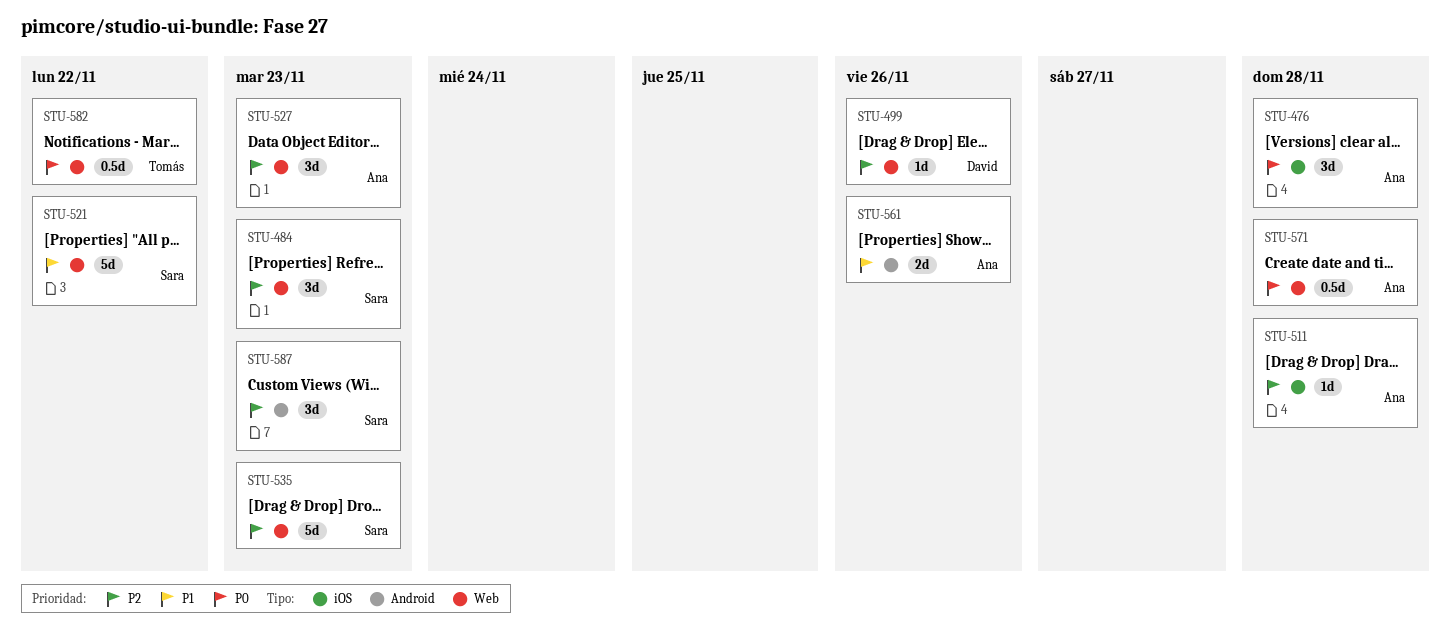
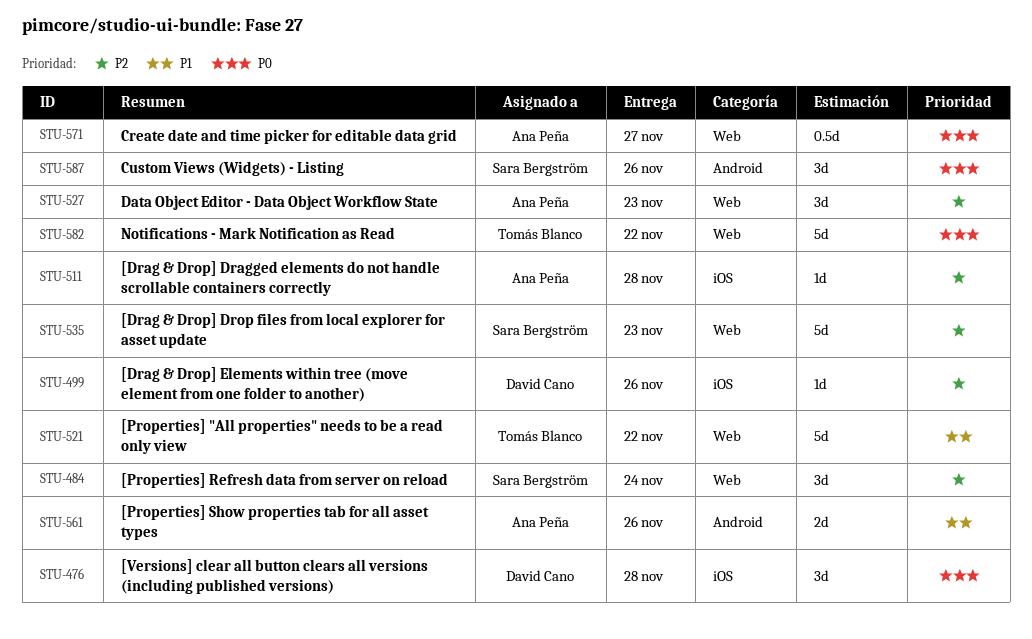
STU-476, owner: Ana Peña -> David Cano
STU-484, due: Nov 23 -> Nov 24
STU-499, label: Web -> iOS
STU-521, owner: Sara Bergström -> Tomás Blanco
STU-571, due: Nov 28 -> Nov 27
STU-582, estimate: 0.5d -> 5d
STU-587, priority: P2 -> P0
STU-587, due: Nov 23 -> Nov 26

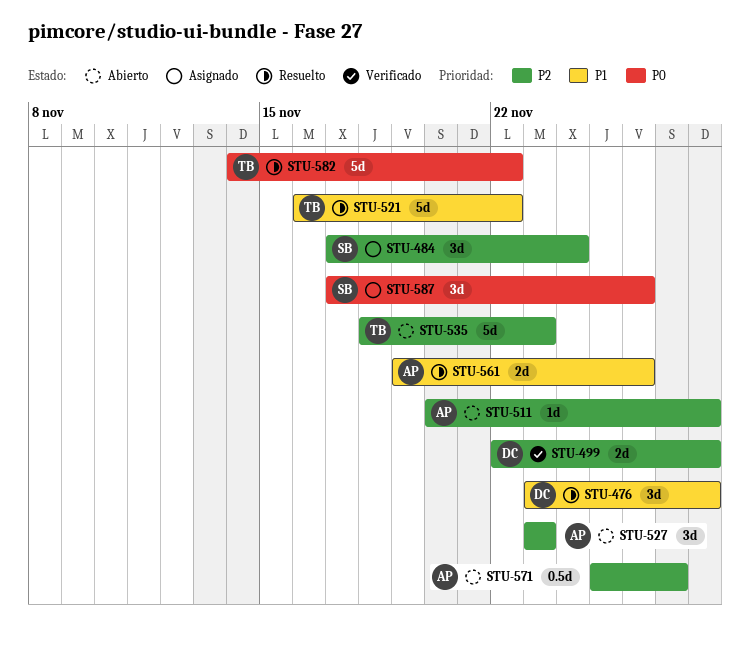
STU-476, priority: P0 -> P1
STU-499, estimate: 1d -> 2d
STU-499, due: Nov 26 -> Nov 28
STU-535, owner: Sara Bergström -> Tomás Blanco
STU-571, priority: P0 -> P2

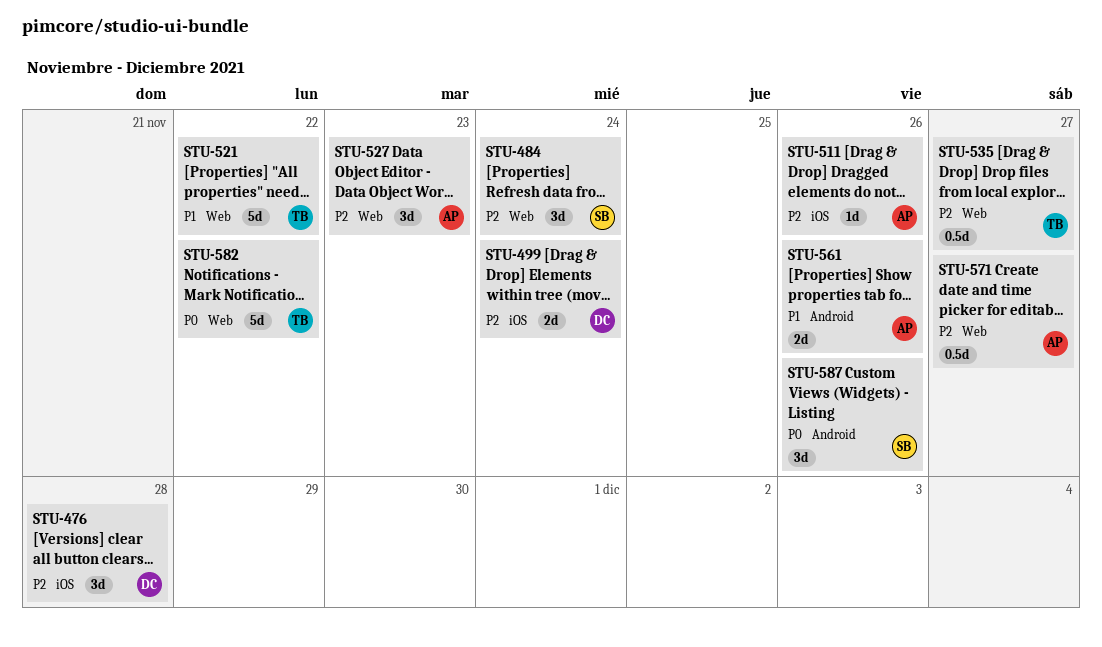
STU-476, priority: P1 -> P2
STU-499, due: Nov 28 -> Nov 24
STU-511, due: Nov 28 -> Nov 26
STU-535, estimate: 5d -> 0.5d
STU-535, due: Nov 23 -> Nov 27

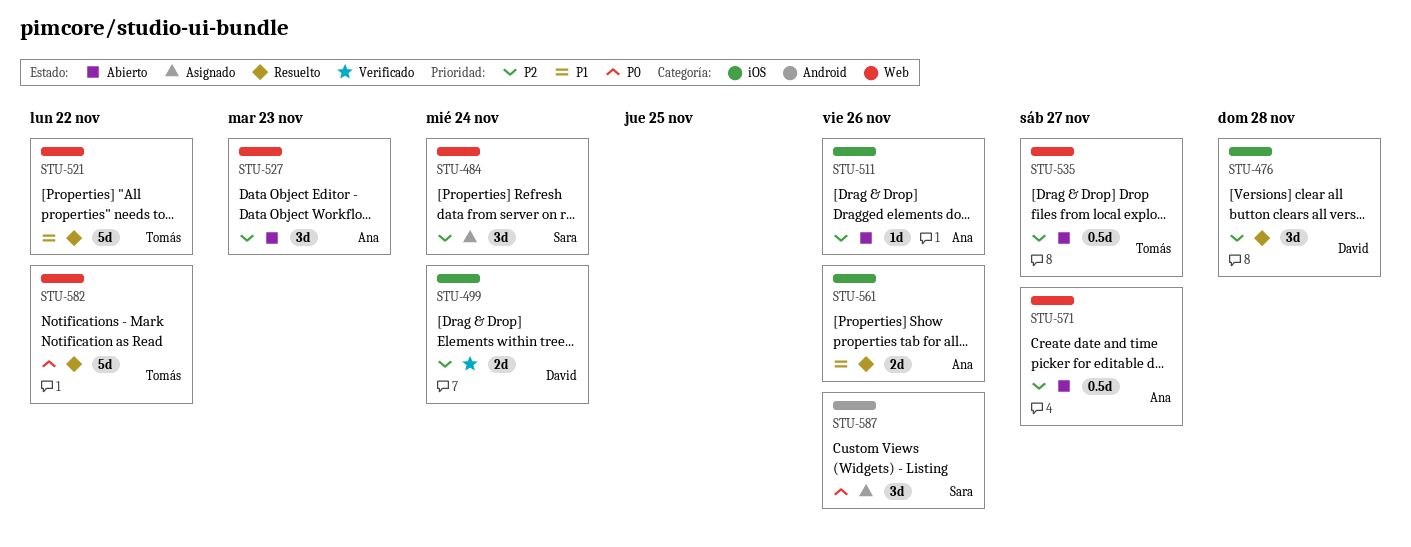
STU-561, label: Android -> iOS

